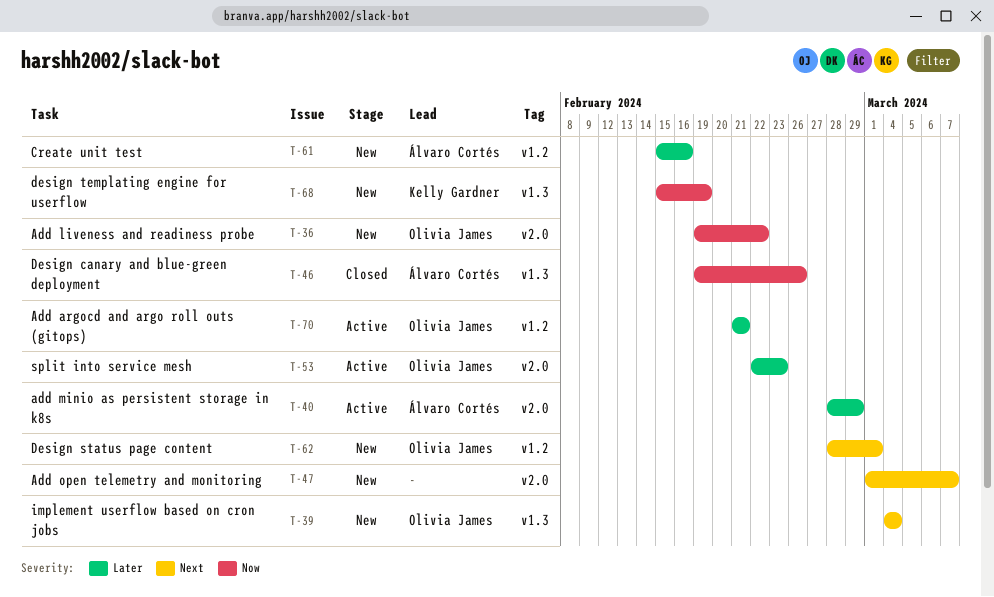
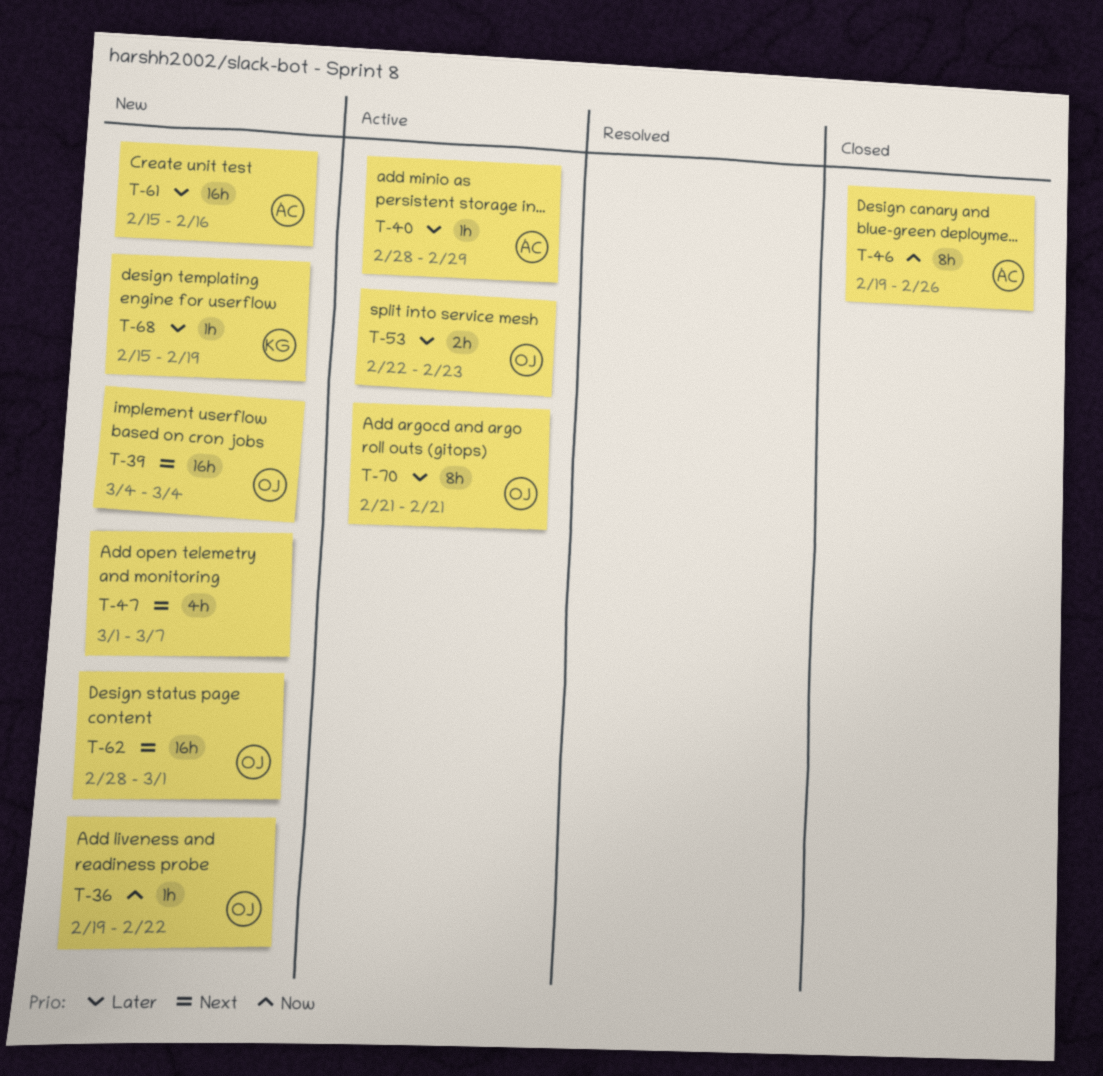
T-68, priority: Now -> Later

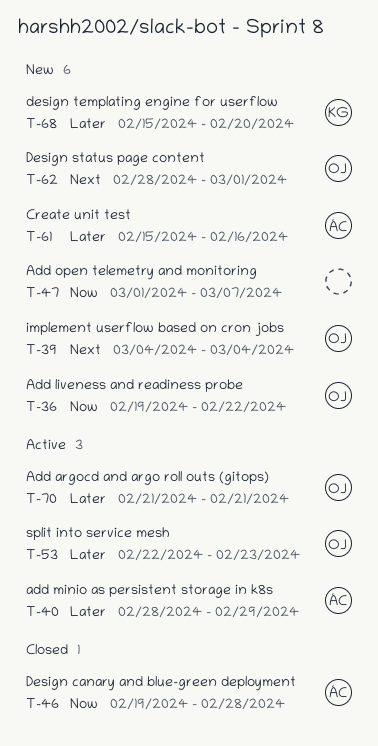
T-46, due: Feb 26 -> Feb 28
T-47, priority: Next -> Now
T-68, due: Feb 19 -> Feb 20

